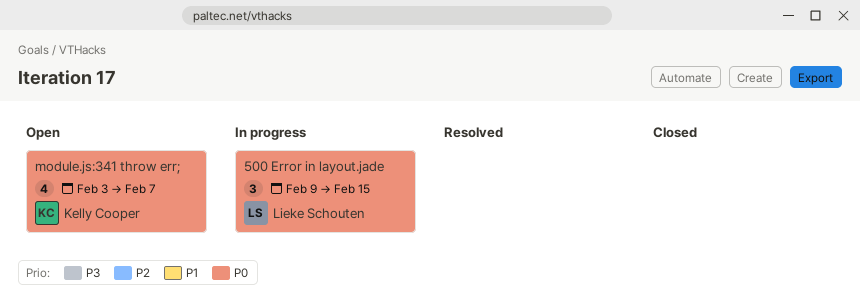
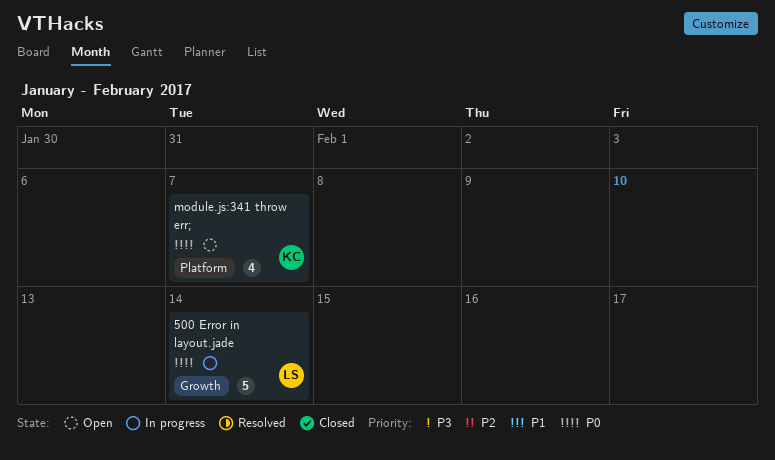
500 Error in layout.jade, estimate: 3 -> 5
500 Error in layout.jade, due: Feb 15 -> Feb 14

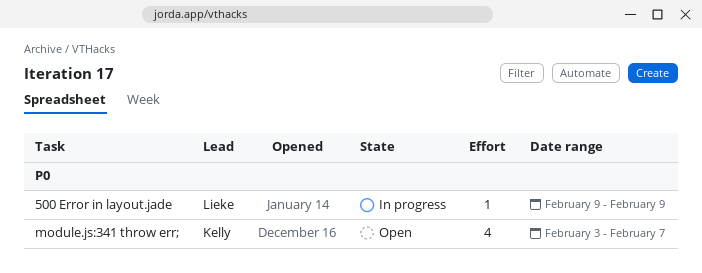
500 Error in layout.jade, estimate: 5 -> 1
500 Error in layout.jade, due: Feb 14 -> Feb 9

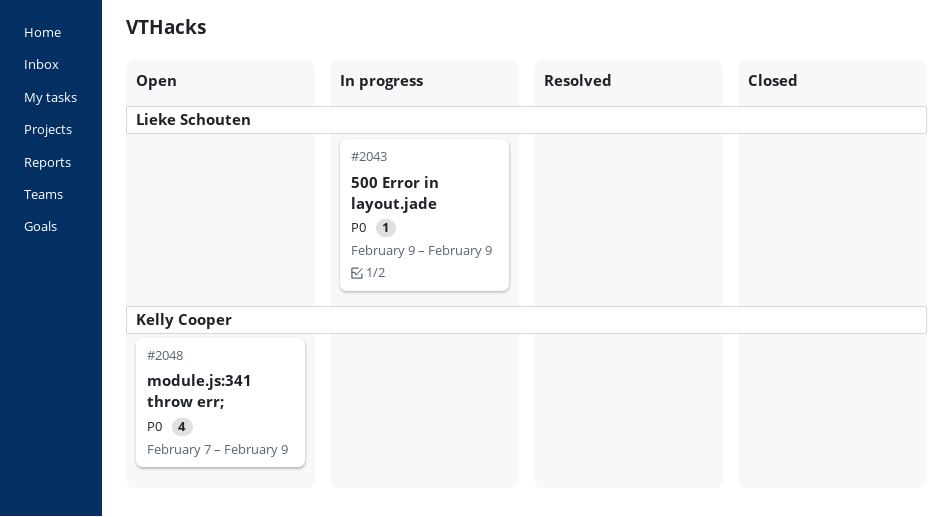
module.js:341 throw err;, start: Feb 3 -> Feb 7
module.js:341 throw err;, due: Feb 7 -> Feb 9

